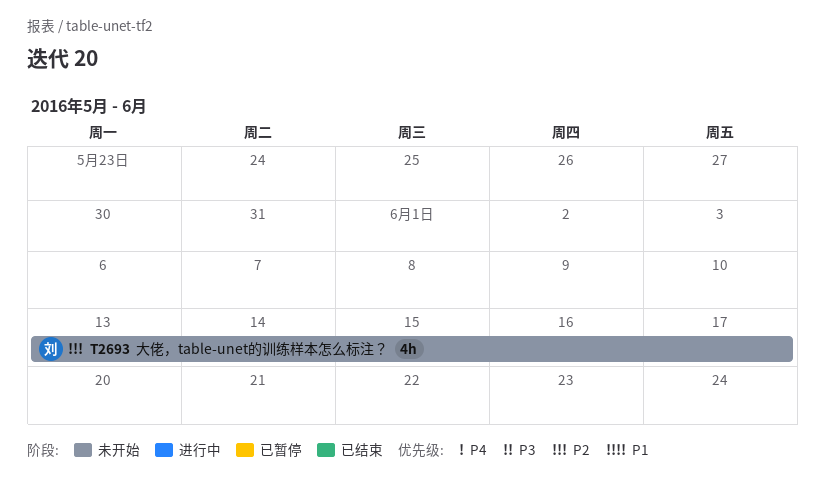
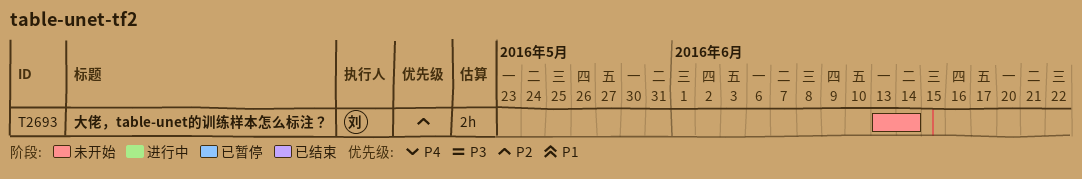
T2693, estimate: 4h -> 2h
T2693, due: Jun 17 -> Jun 14

